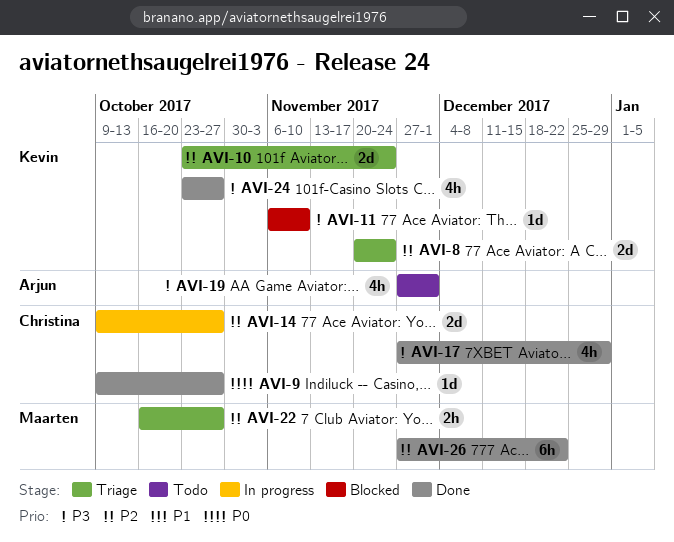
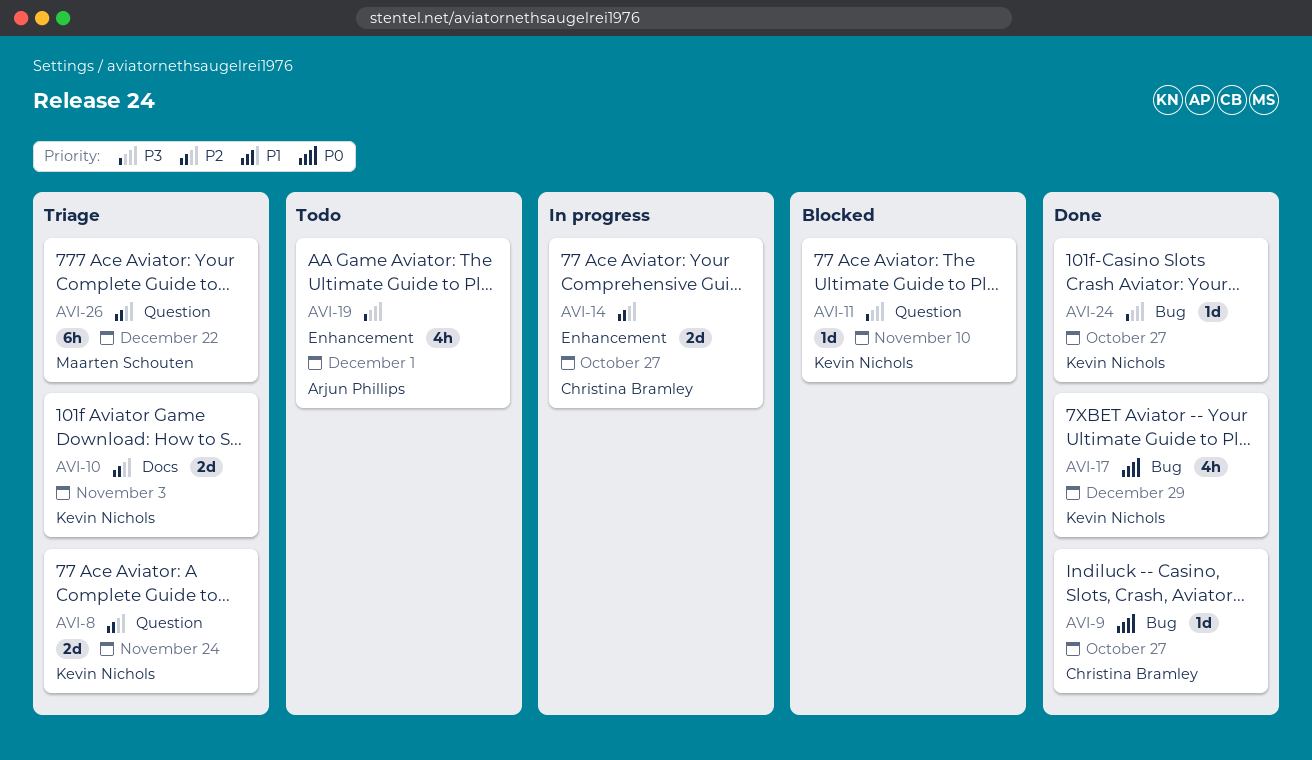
AVI-10, due: Nov 24 -> Nov 3
AVI-17, owner: Christina Bramley -> Kevin Nichols
AVI-17, priority: P3 -> P0
AVI-22: present -> none
AVI-24, estimate: 4h -> 1d
AVI-26, status: Done -> Triage

